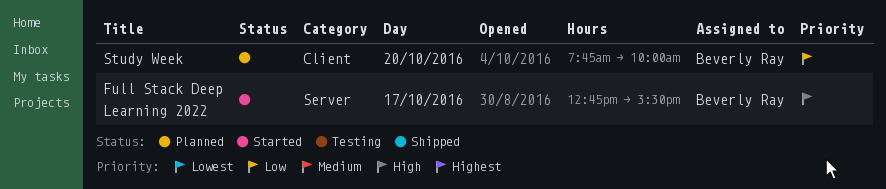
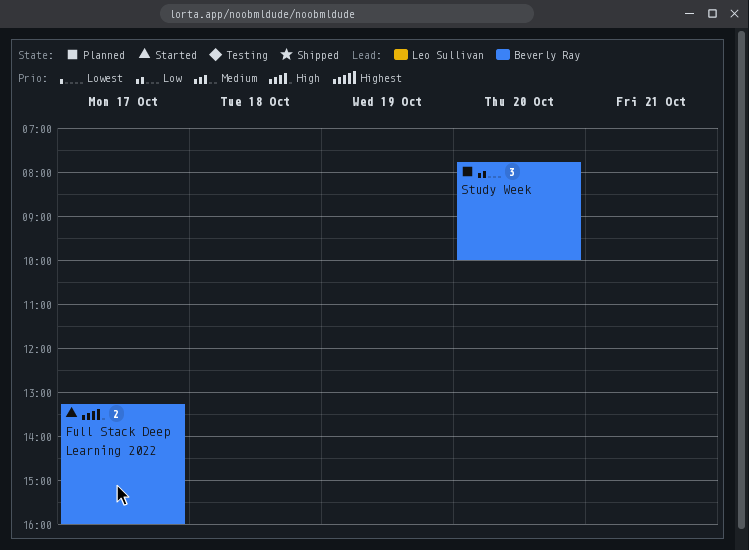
Full Stack Deep Learning 2022, begins: 12:45 -> 13:15
Full Stack Deep Learning 2022, ends: 15:30 -> 16:00

